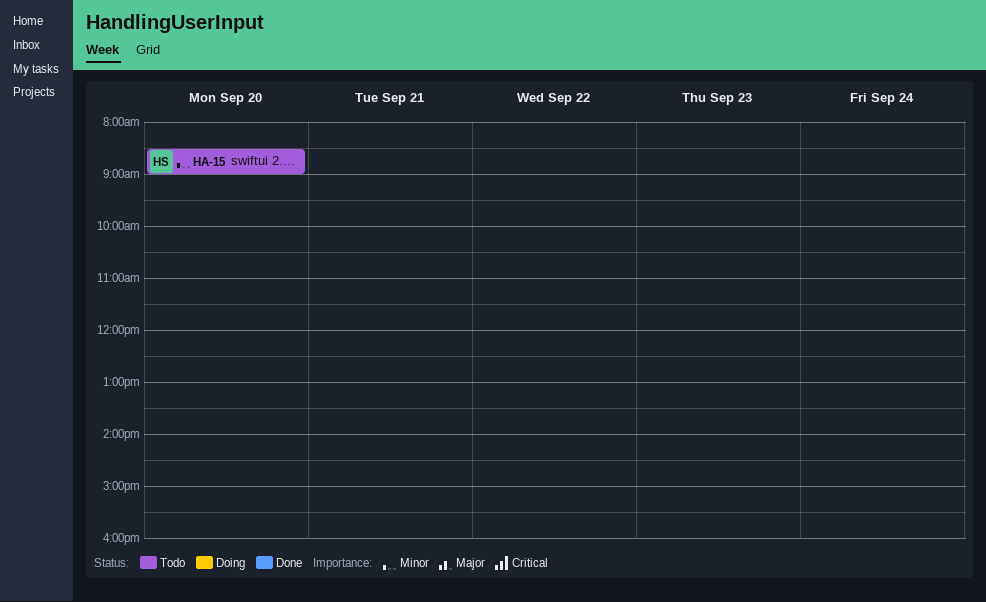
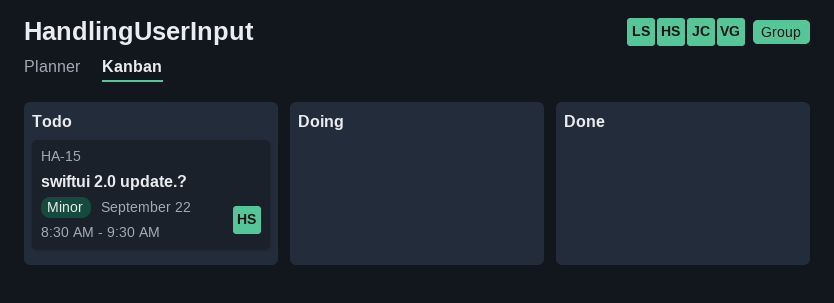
HA-15, day: Sep 20 -> Sep 22
HA-15, ends: 09:00 -> 09:30

